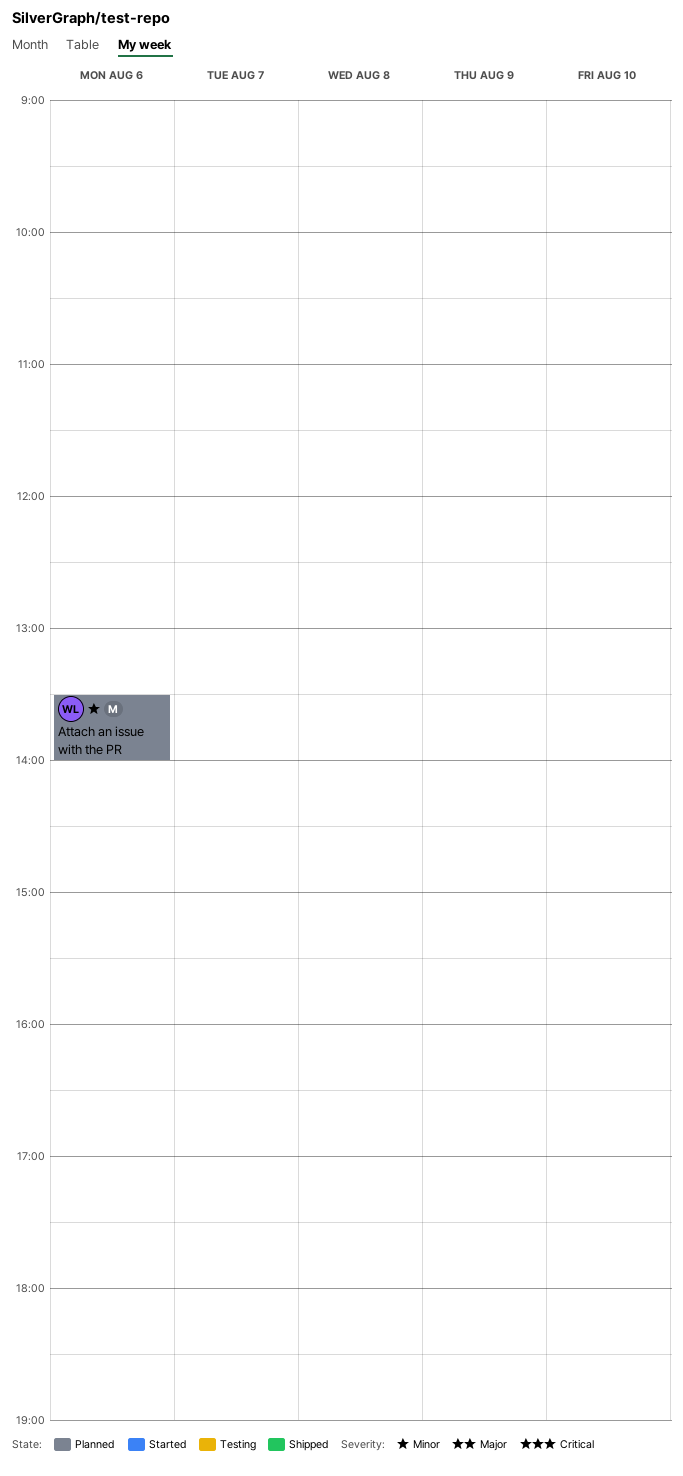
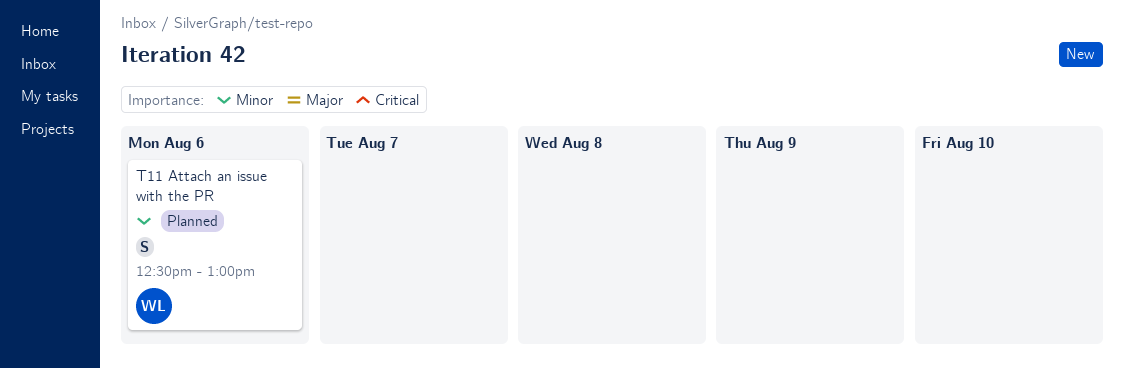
Attach an issue with the PR, estimate: M -> S
Attach an issue with the PR, begins: 13:30 -> 12:30
Attach an issue with the PR, ends: 14:00 -> 13:00

